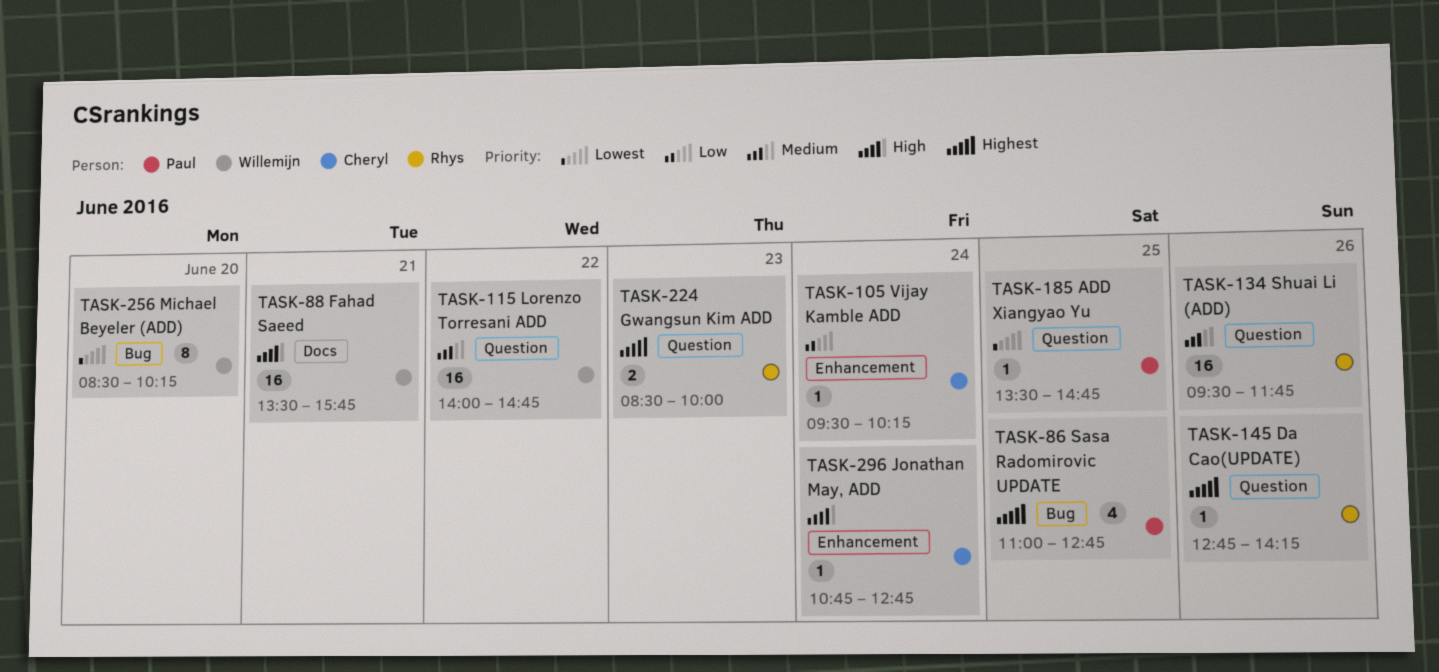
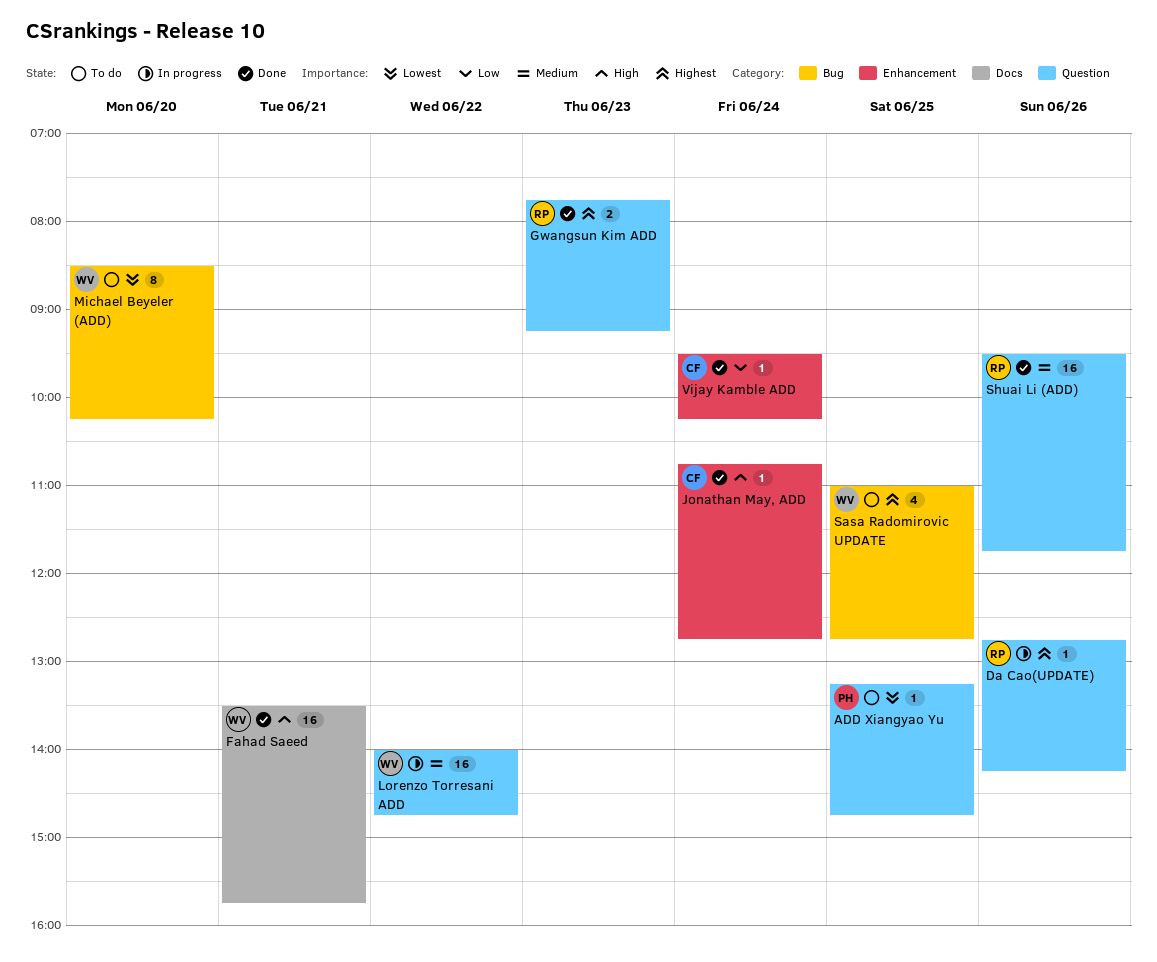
ADD Xiangyao Yu, begins: 13:30 -> 13:15
Gwangsun Kim ADD, begins: 08:30 -> 07:45
Gwangsun Kim ADD, ends: 10:00 -> 09:15
Sasa Radomirovic UPDATE, owner: Paul -> Willemijn

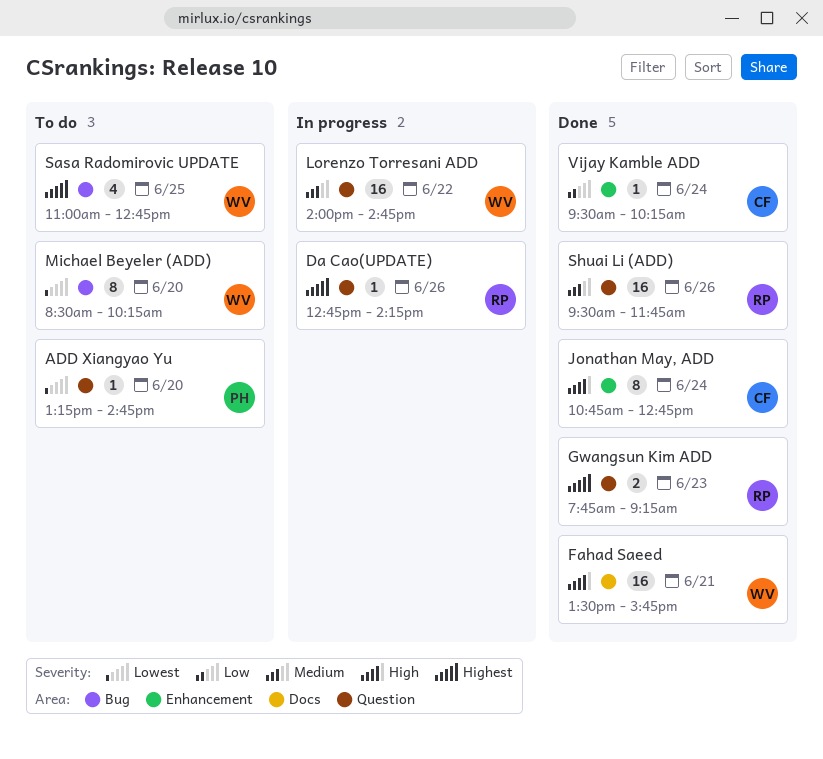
ADD Xiangyao Yu, day: Jun 25 -> Jun 20
Jonathan May, ADD, estimate: 1 -> 8

